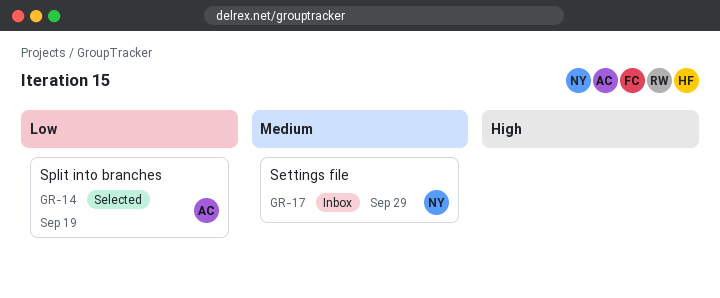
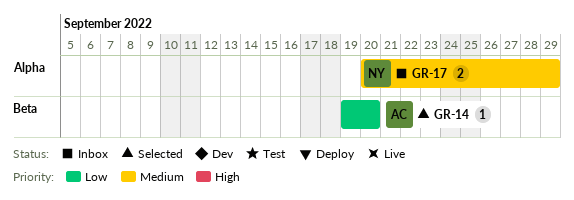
GR-14, due: Sep 19 -> Sep 20

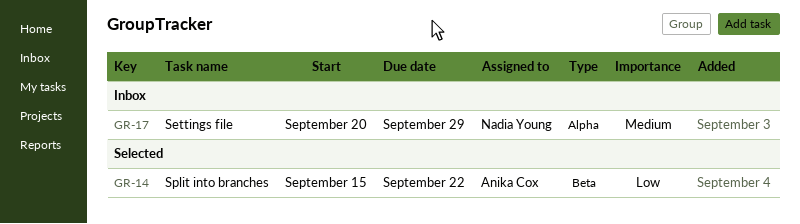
GR-14, start: Sep 19 -> Sep 15
GR-14, due: Sep 20 -> Sep 22

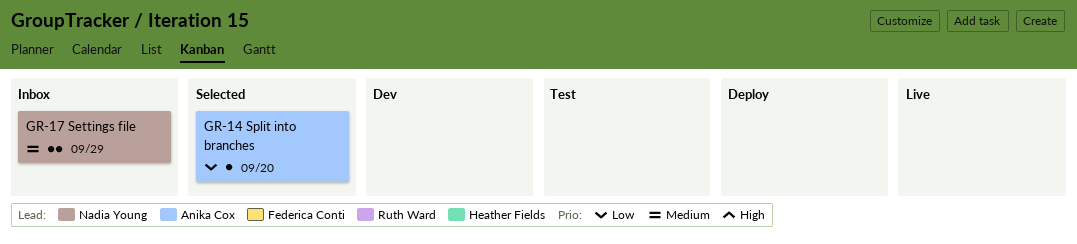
GR-14, due: Sep 22 -> Sep 20

